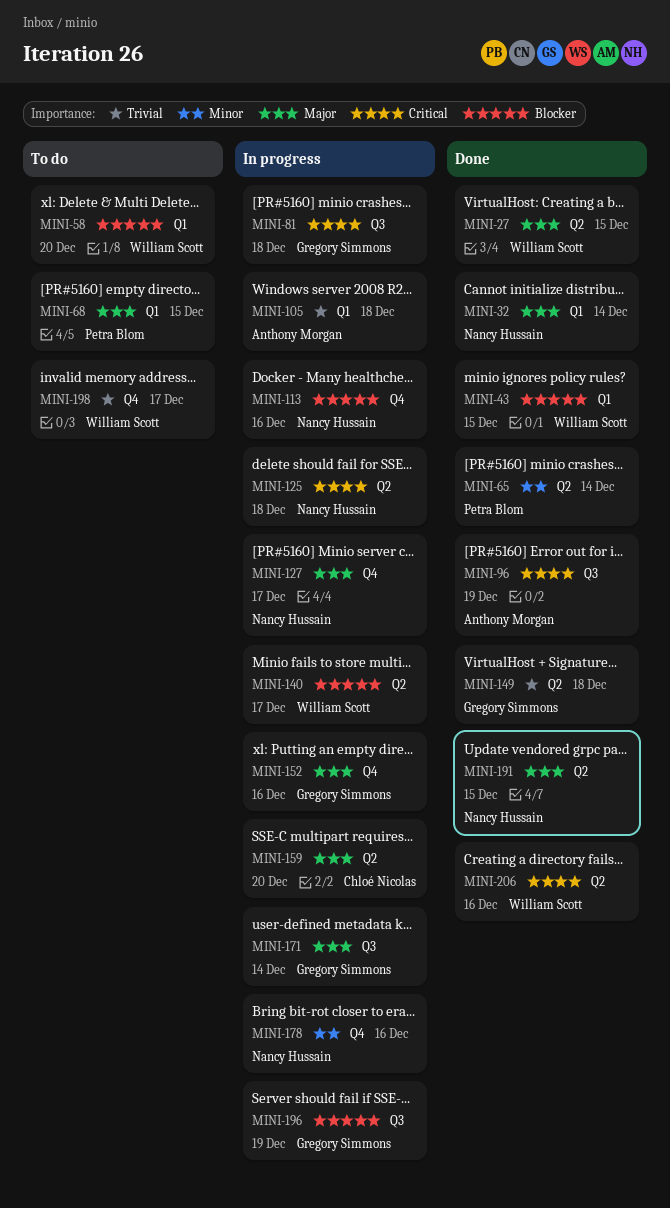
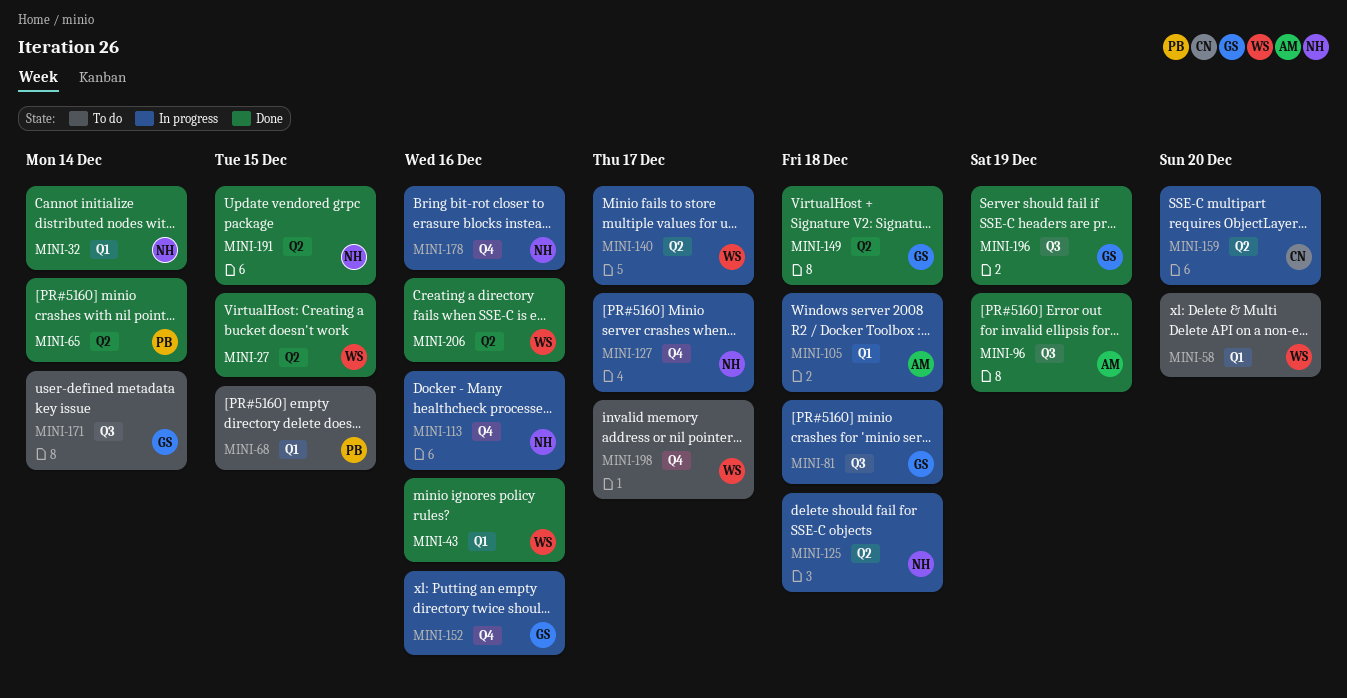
MINI-43, due: Dec 15 -> Dec 16
MINI-171, status: In progress -> To do
MINI-196, status: In progress -> Done

